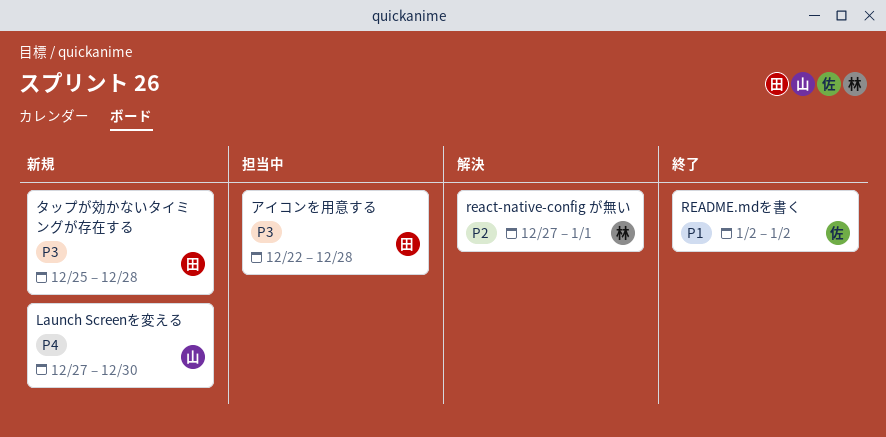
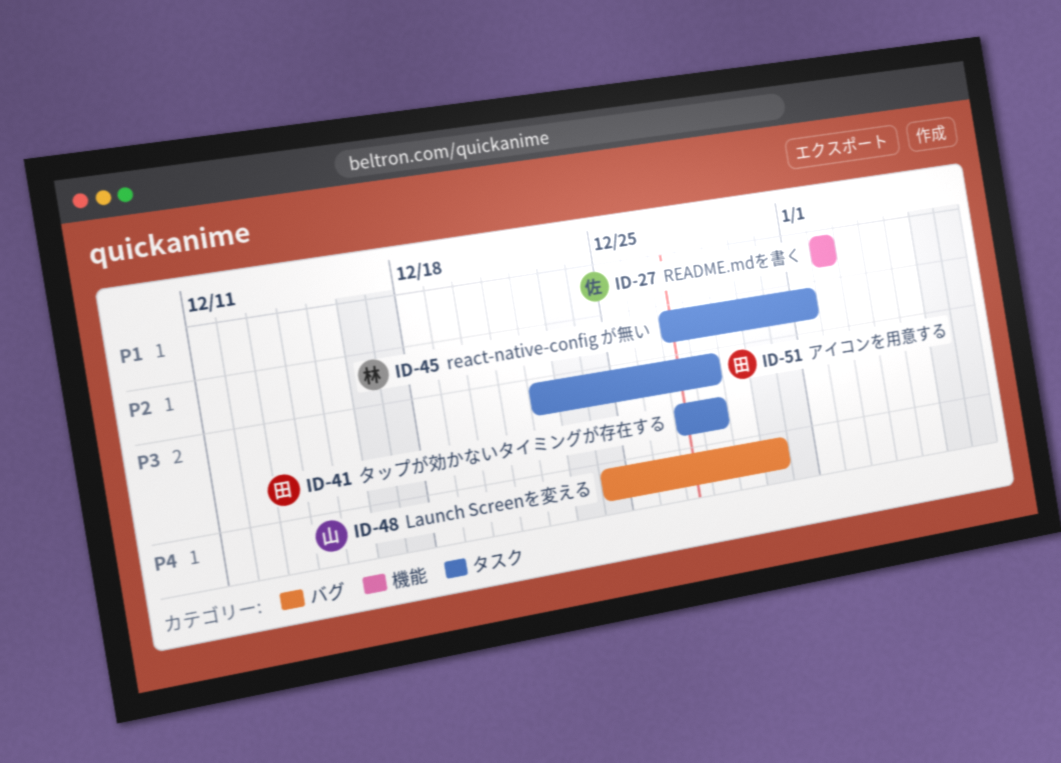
Launch Screenを変える, start: Dec 27 -> Dec 24
タップが効かないタイミングが存在する, start: Dec 25 -> Dec 27

